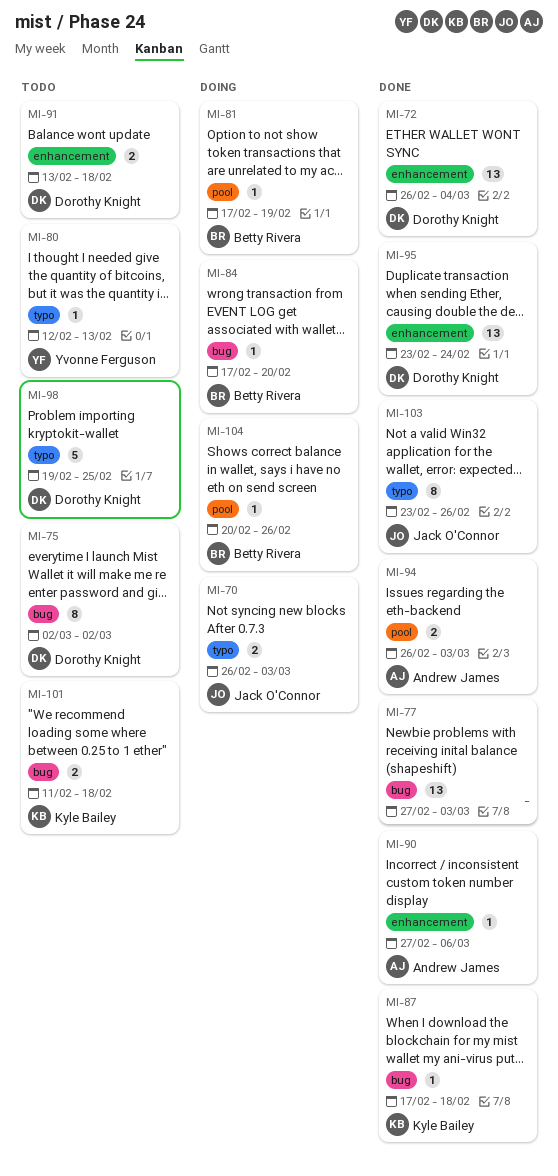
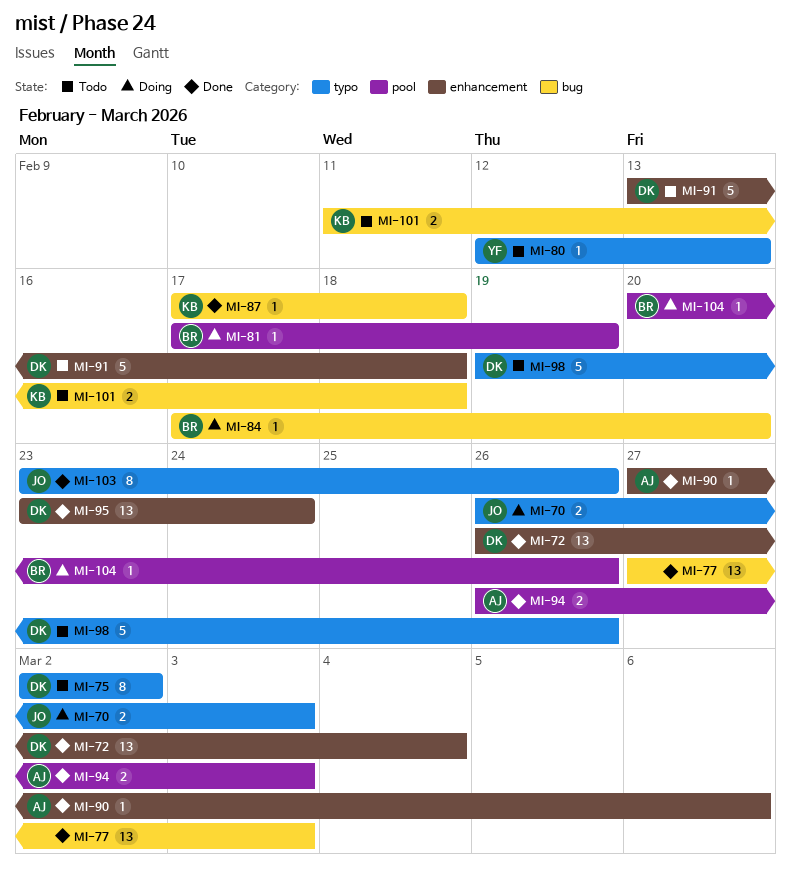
MI-75, label: bug -> typo
MI-91, estimate: 2 -> 5
MI-98, due: Feb 25 -> Feb 26

